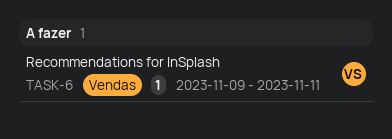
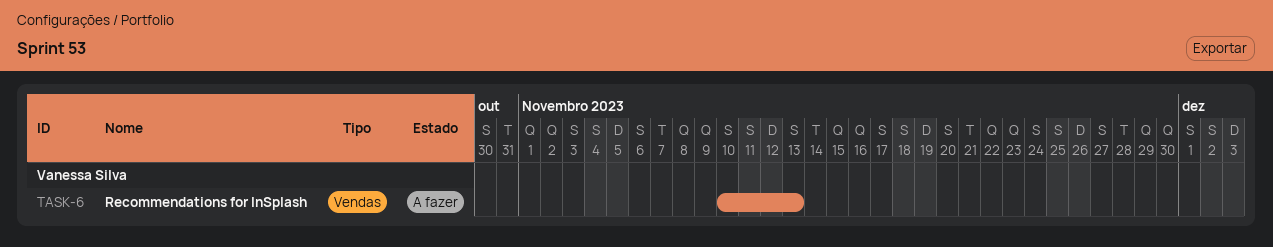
TASK-6, start: Nov 9 -> Nov 10
TASK-6, due: Nov 11 -> Nov 13

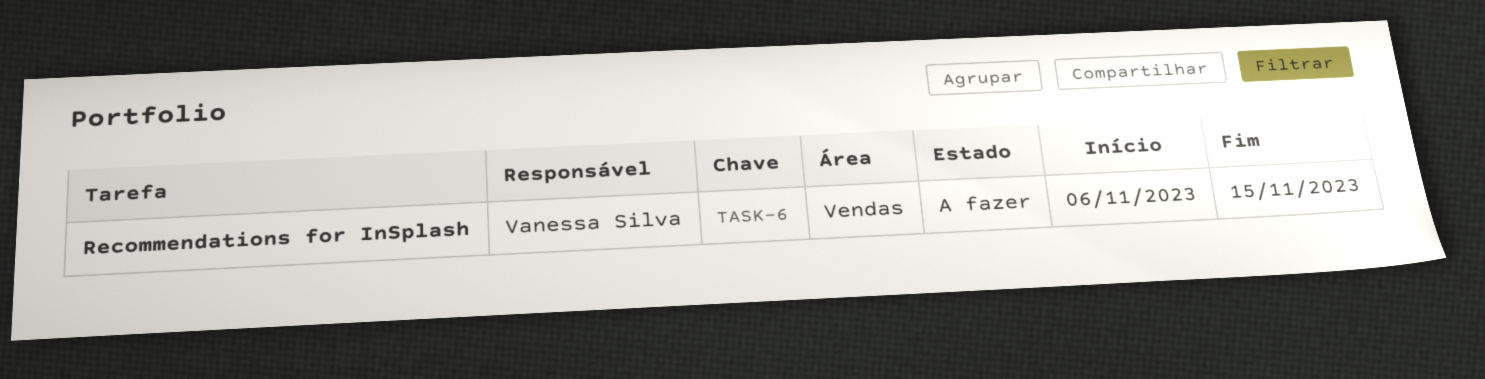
TASK-6, start: Nov 10 -> Nov 6
TASK-6, due: Nov 13 -> Nov 15

